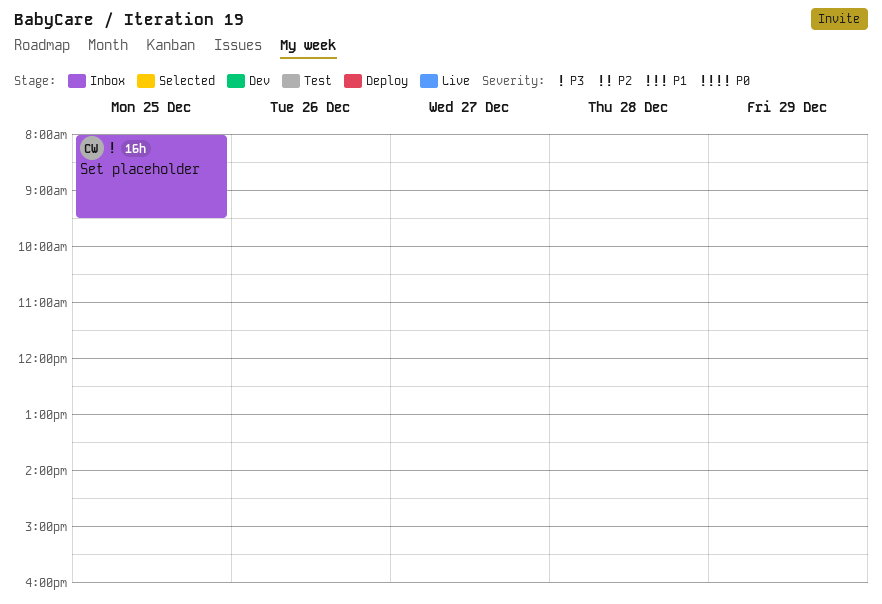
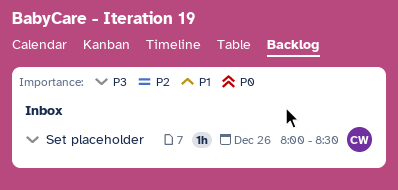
Set placeholder, estimate: 16h -> 1h
Set placeholder, day: Dec 25 -> Dec 26
Set placeholder, ends: 09:30 -> 08:30

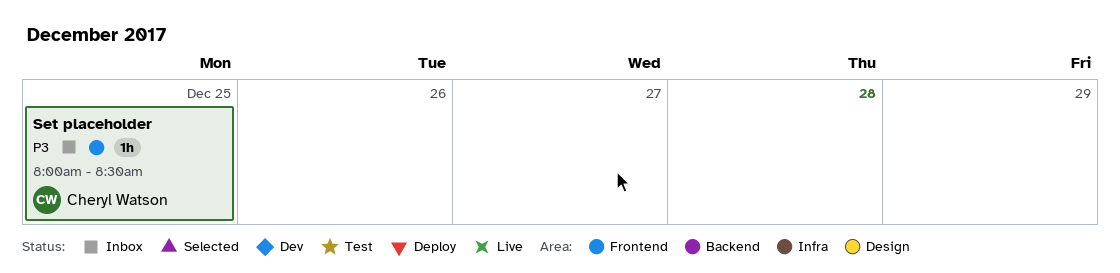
Set placeholder, day: Dec 26 -> Dec 25

